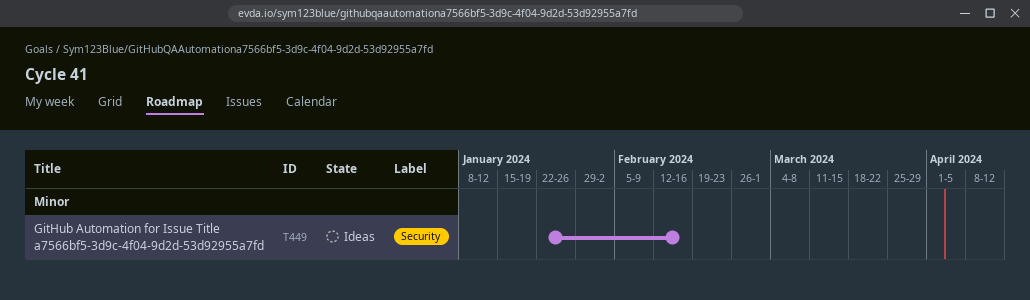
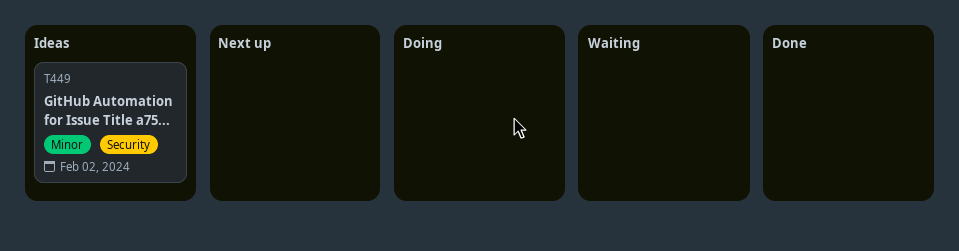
T449, due: Feb 16 -> Feb 2

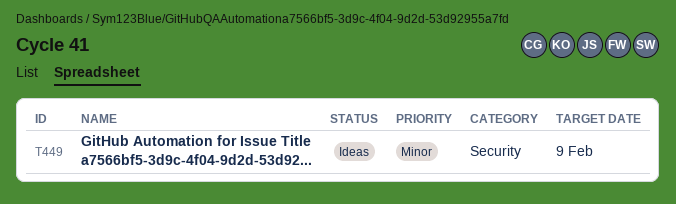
T449, due: Feb 2 -> Feb 9

